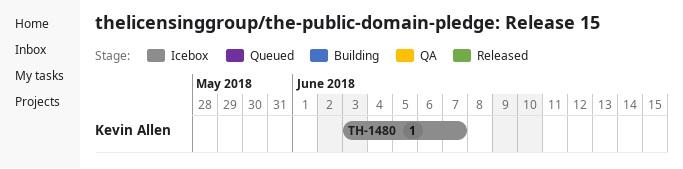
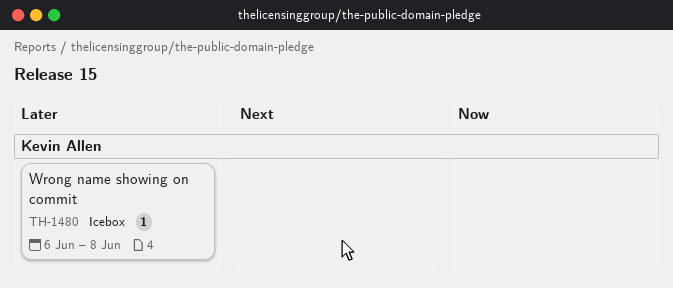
TH-1480, start: Jun 3 -> Jun 6
TH-1480, due: Jun 7 -> Jun 8

